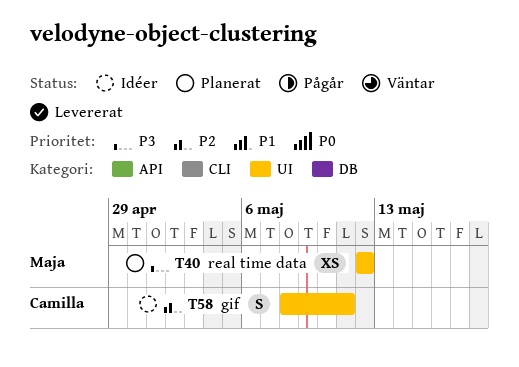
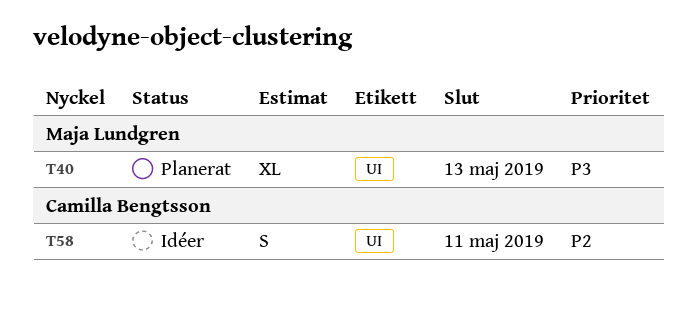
T40, estimate: XS -> XL
T40, due: May 12 -> May 13

